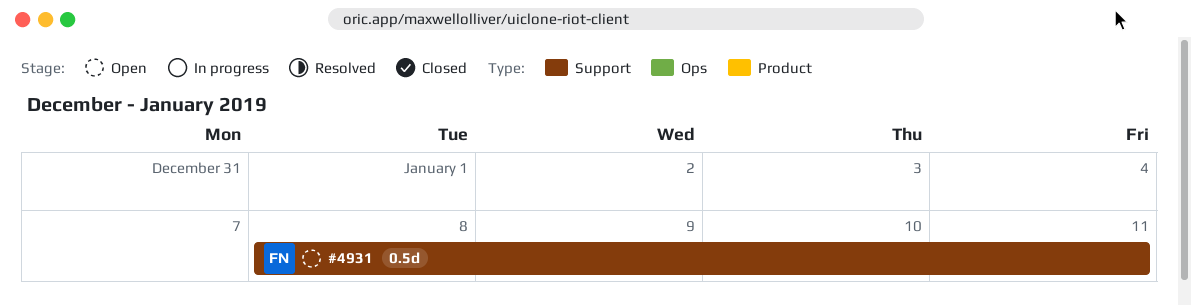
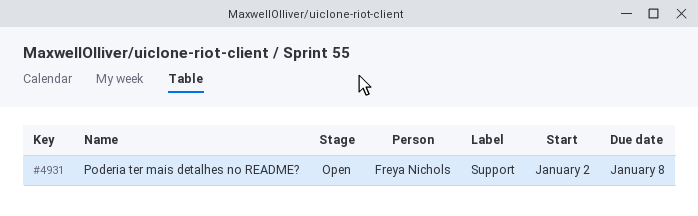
#4931, start: Jan 8 -> Jan 2
#4931, due: Jan 11 -> Jan 8

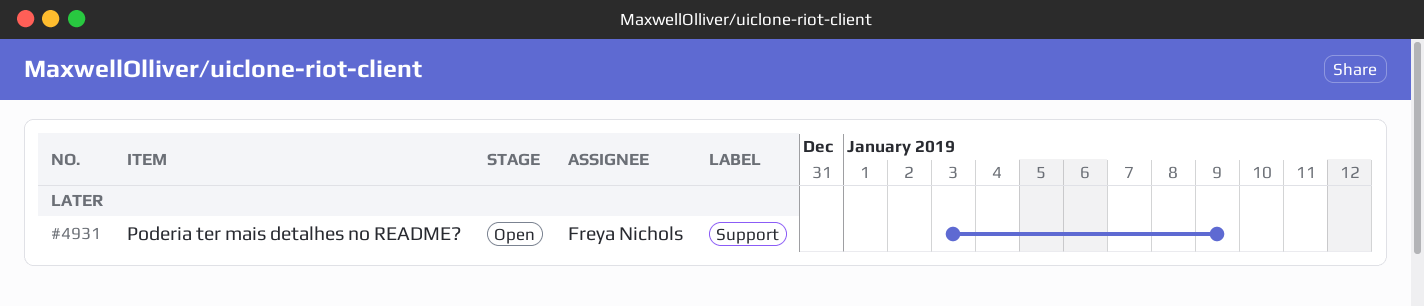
#4931, start: Jan 2 -> Jan 3
#4931, due: Jan 8 -> Jan 9

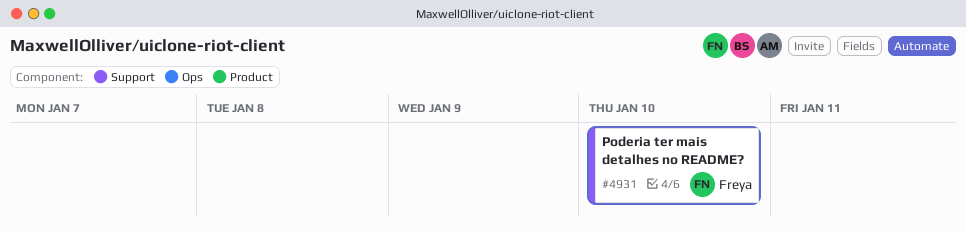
#4931, due: Jan 9 -> Jan 10

